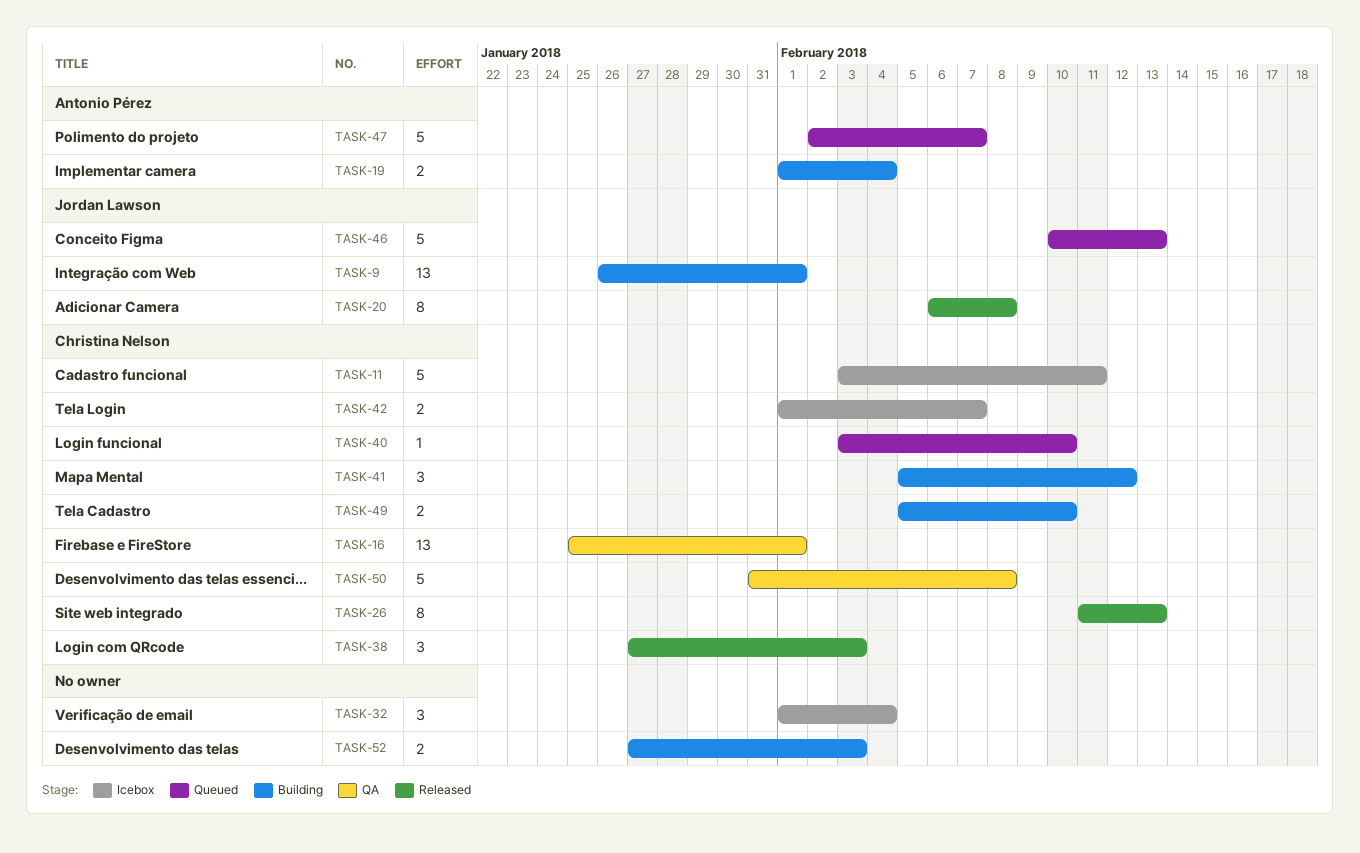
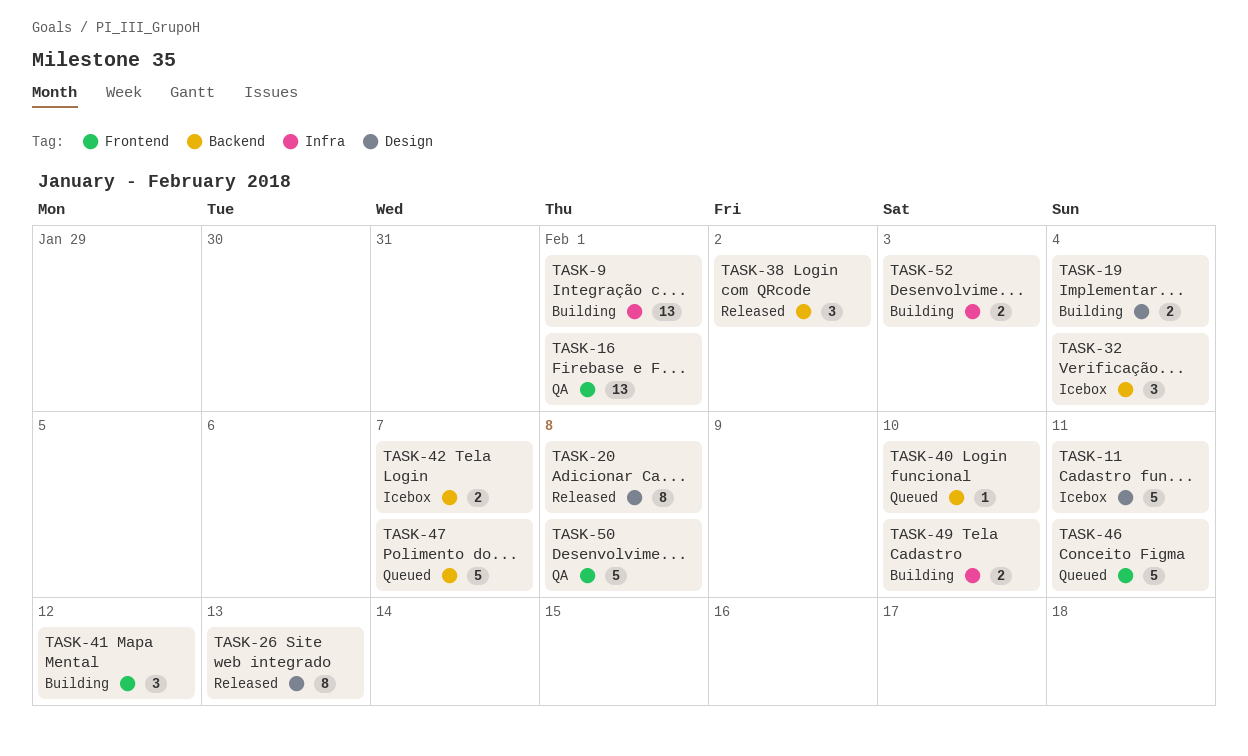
TASK-38, due: Feb 3 -> Feb 2
TASK-46, due: Feb 13 -> Feb 11

